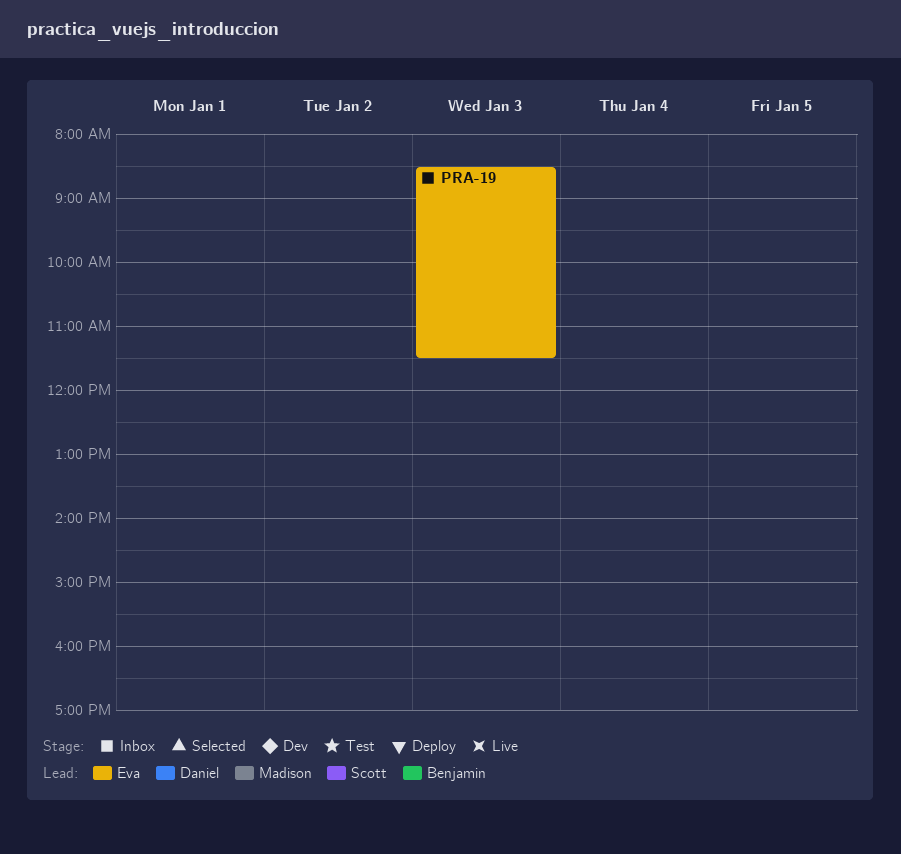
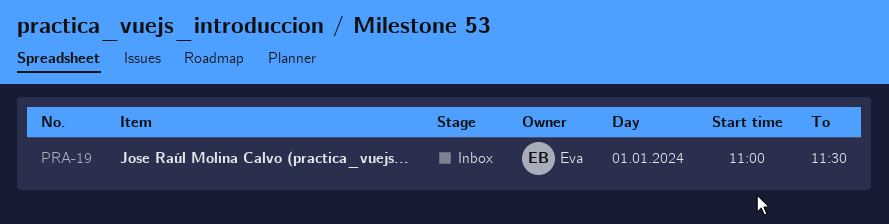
PRA-19, day: Jan 3 -> Jan 1
PRA-19, begins: 08:30 -> 11:00

